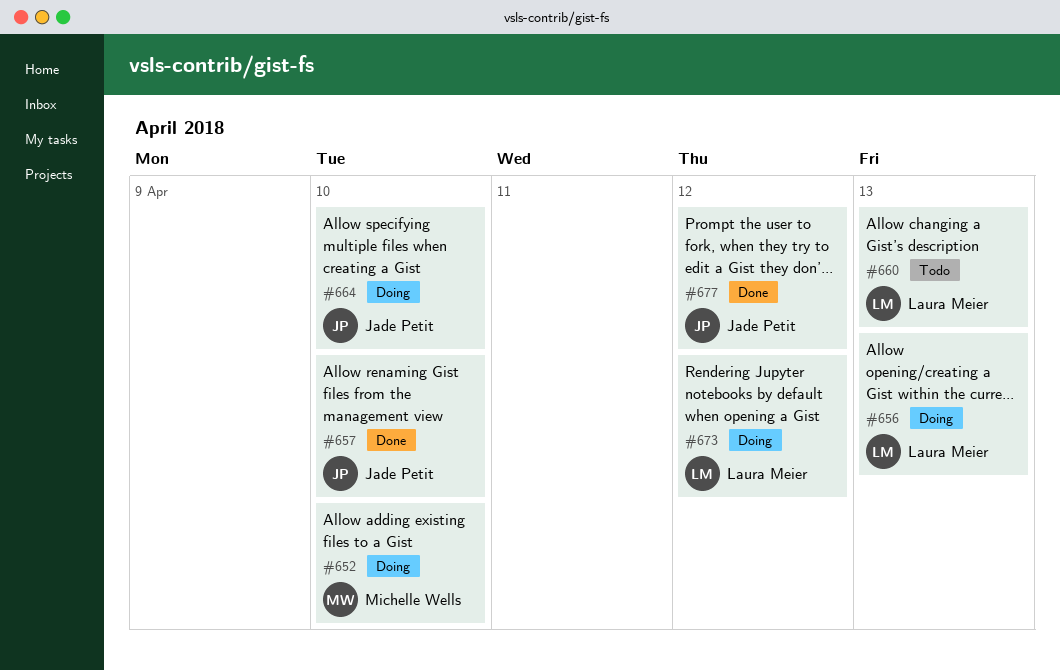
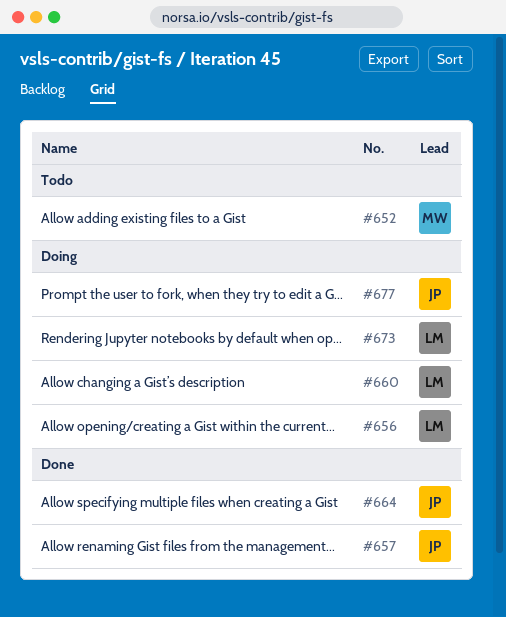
#652, status: Doing -> Todo
#660, status: Todo -> Doing
#664, status: Doing -> Done
#677, status: Done -> Doing

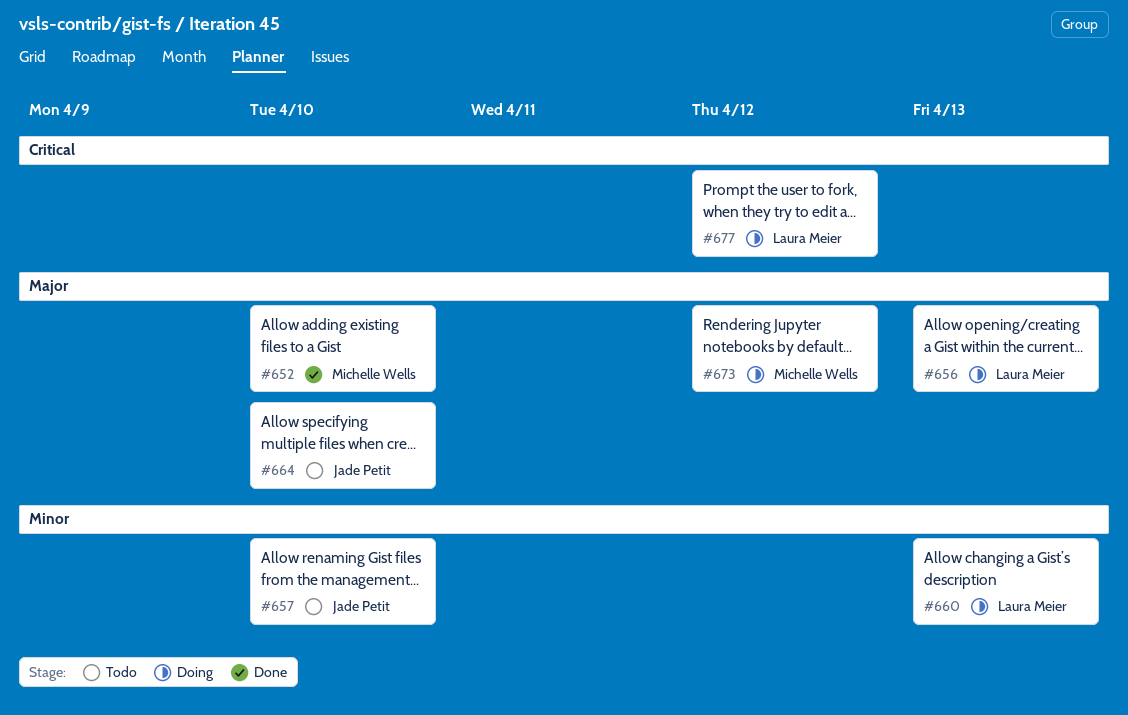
#652, status: Todo -> Done
#657, status: Done -> Todo
#664, status: Done -> Todo
#673, owner: Laura Meier -> Michelle Wells
#677, owner: Jade Petit -> Laura Meier

